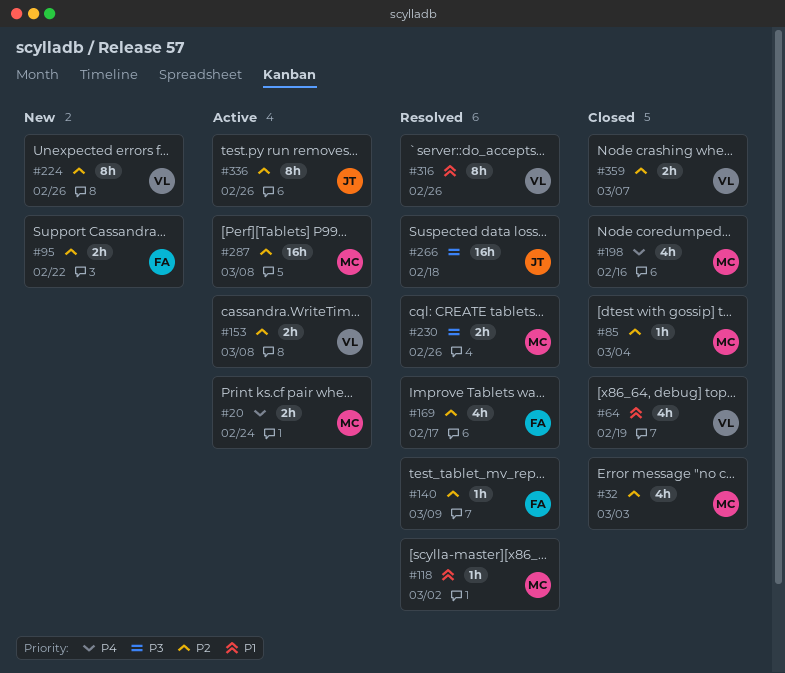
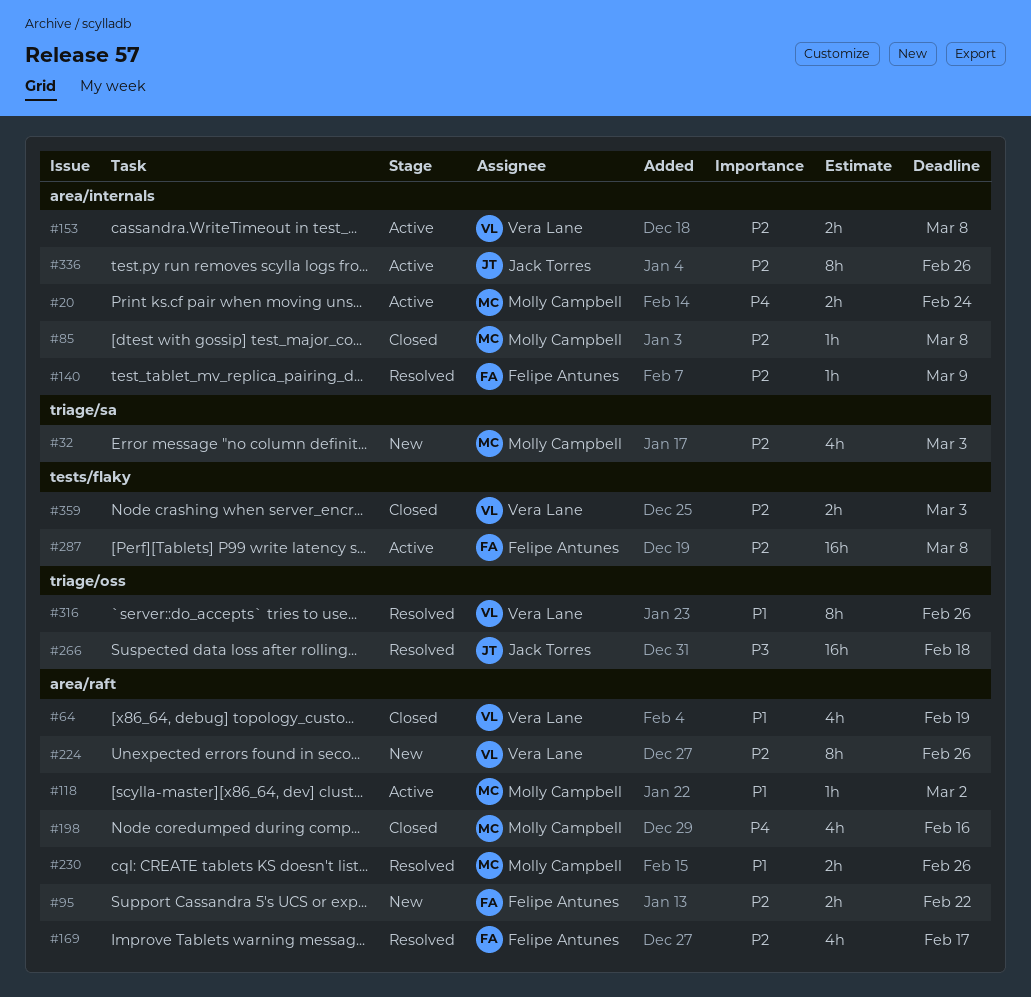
#32, status: Closed -> New
#85, due: Mar 4 -> Mar 8
#118, status: Resolved -> Active
#230, priority: P3 -> P1
#287, owner: Molly Campbell -> Felipe Antunes
#359, due: Mar 7 -> Mar 3

